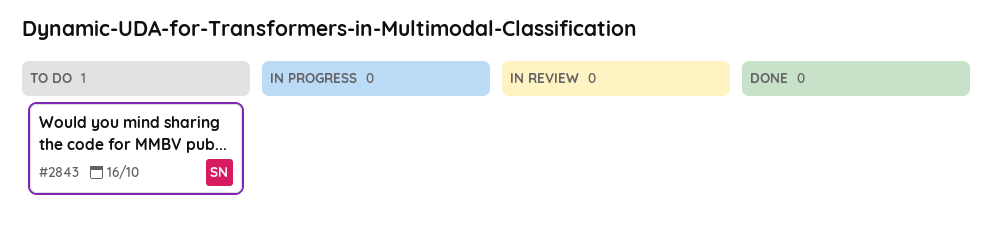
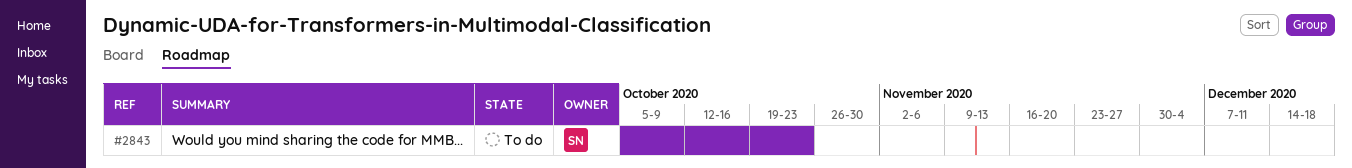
#2843, due: Oct 16 -> Oct 23

